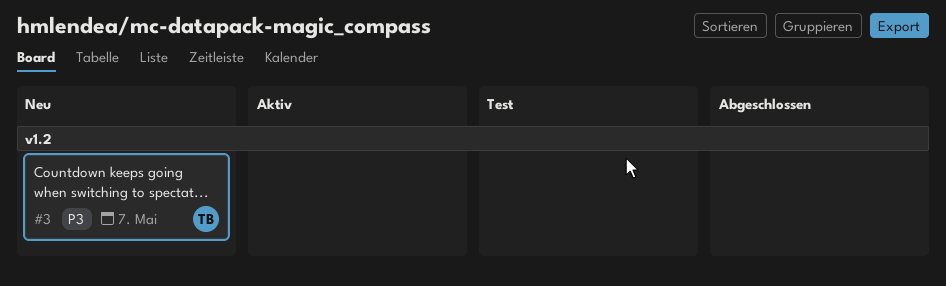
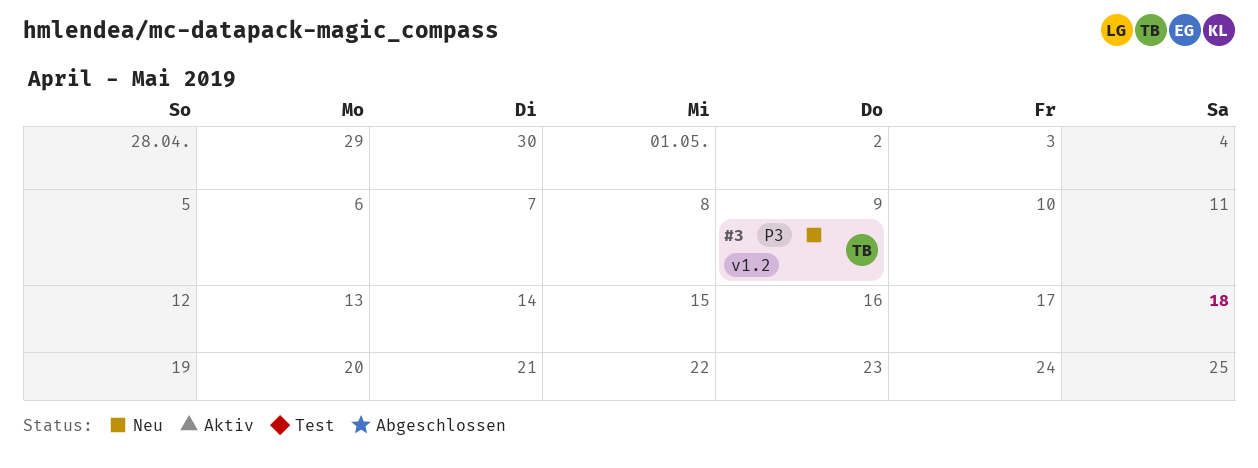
#3, due: May 7 -> May 9

